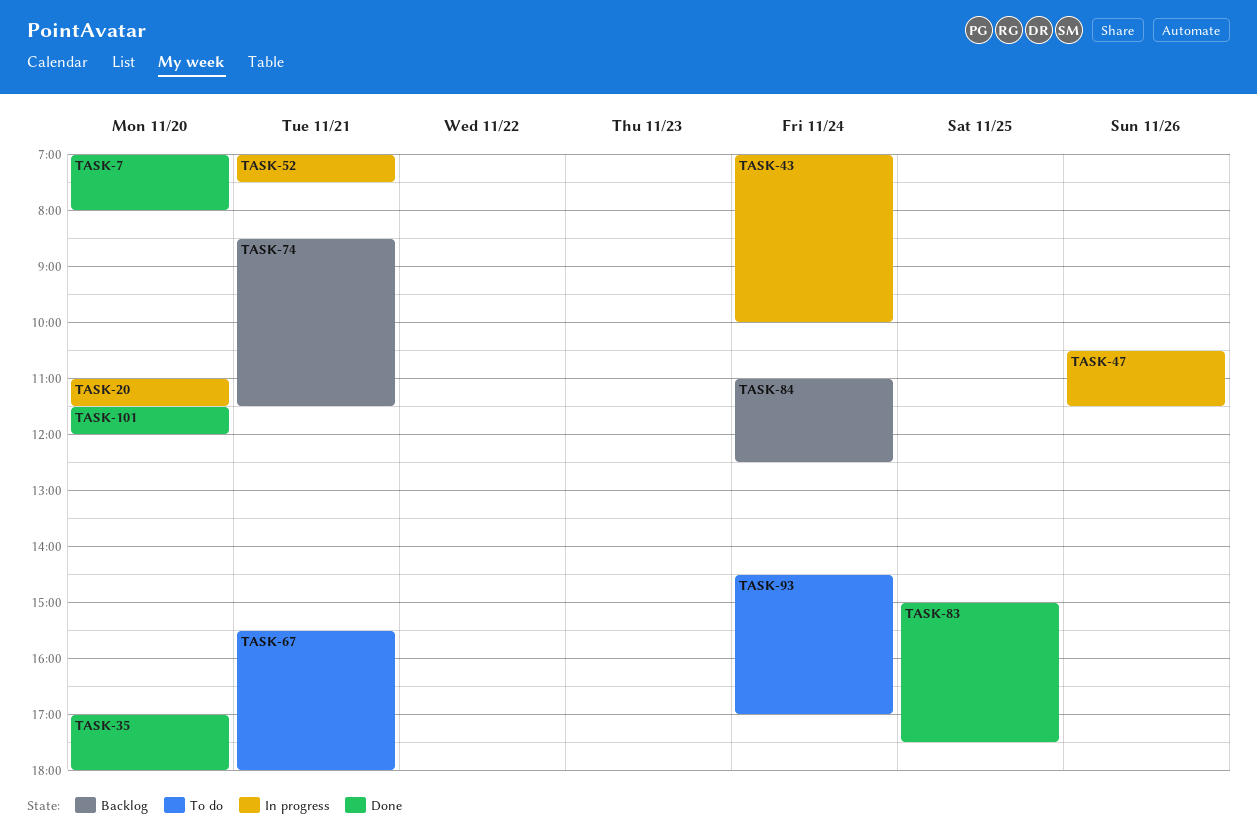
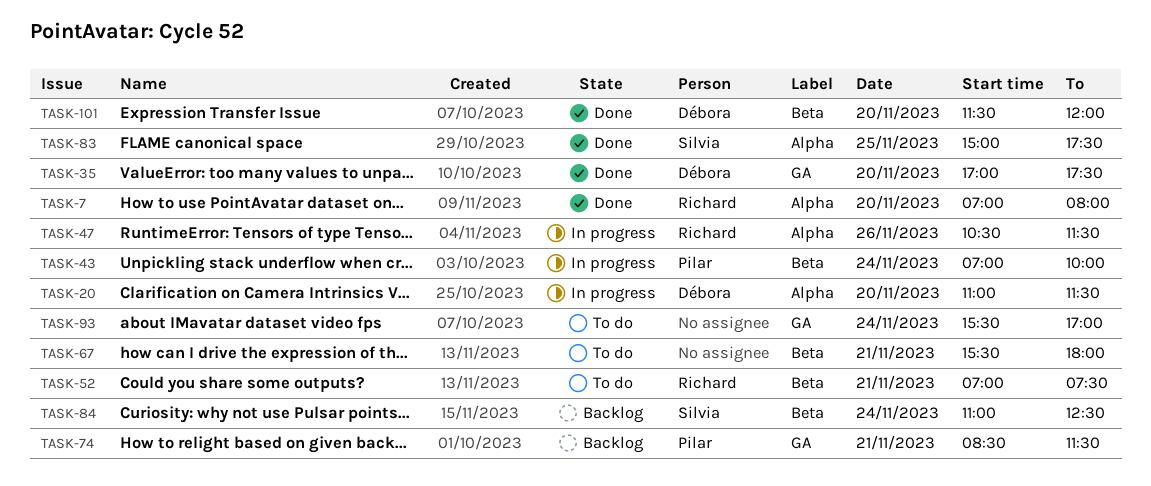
TASK-35, ends: 18:00 -> 17:30
TASK-52, status: In progress -> To do
TASK-93, begins: 14:30 -> 15:30

